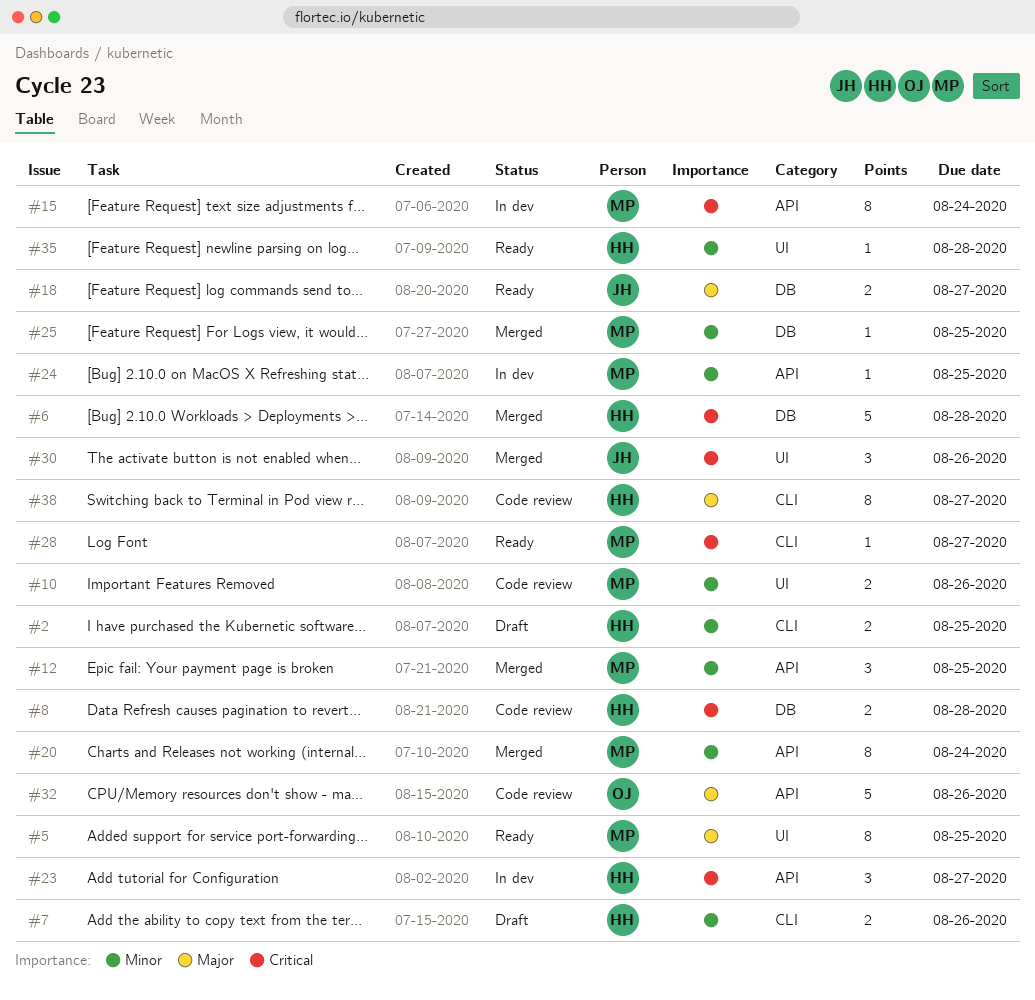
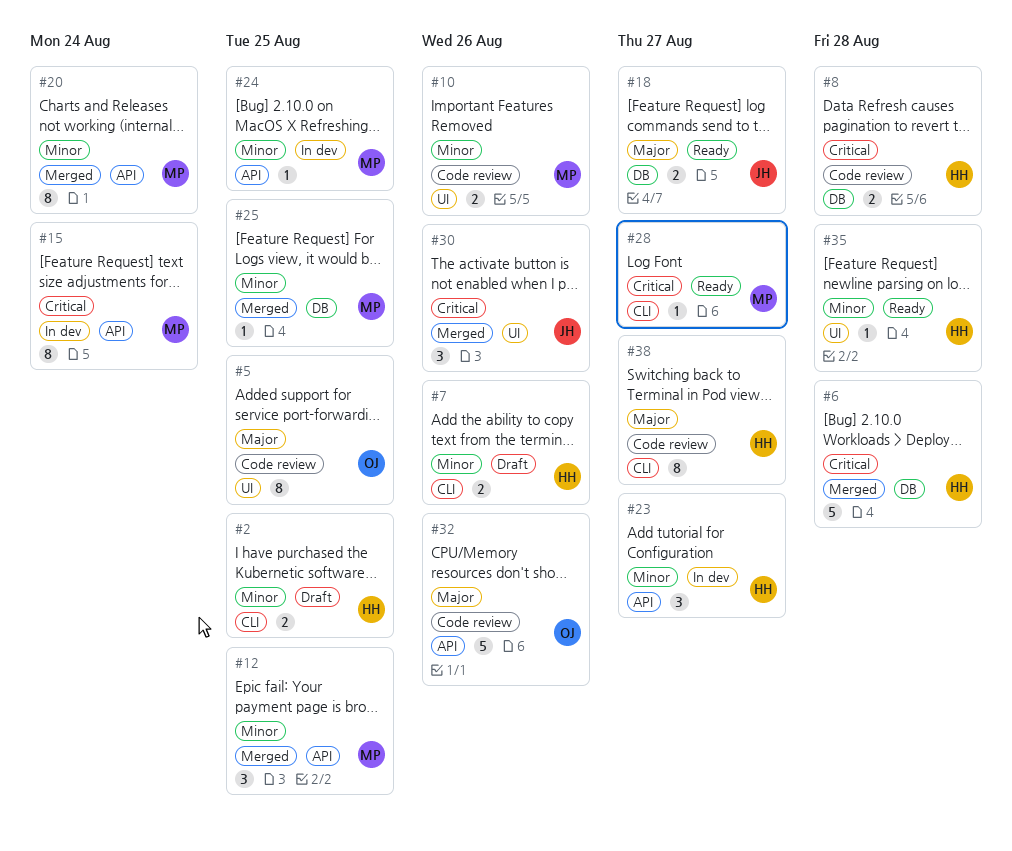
#5, status: Ready -> Code review
#5, owner: MP -> OJ
#23, priority: Critical -> Minor

